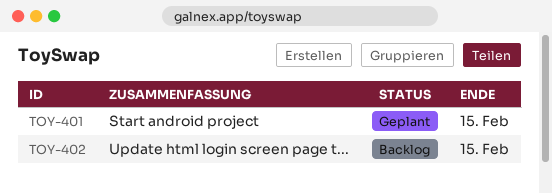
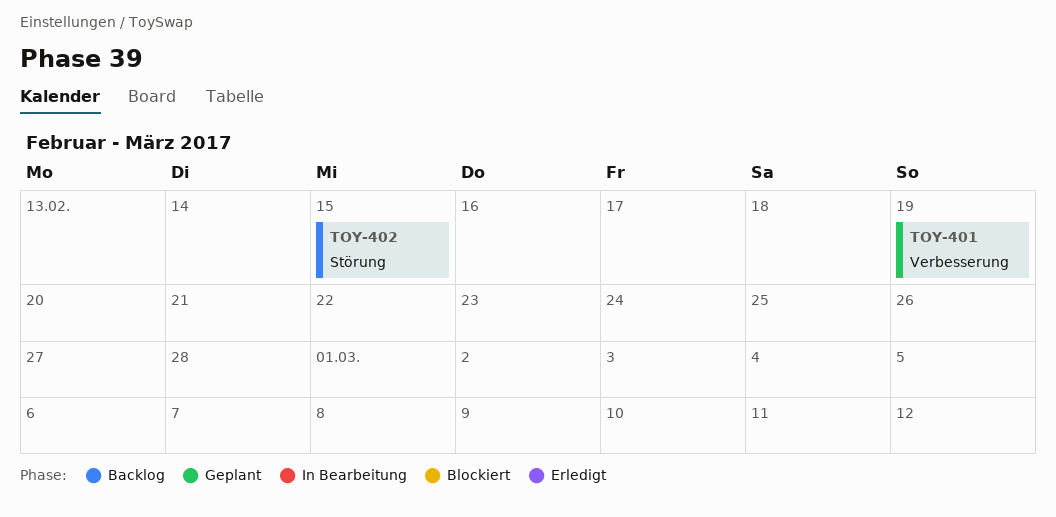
TOY-401, due: Feb 15 -> Feb 19

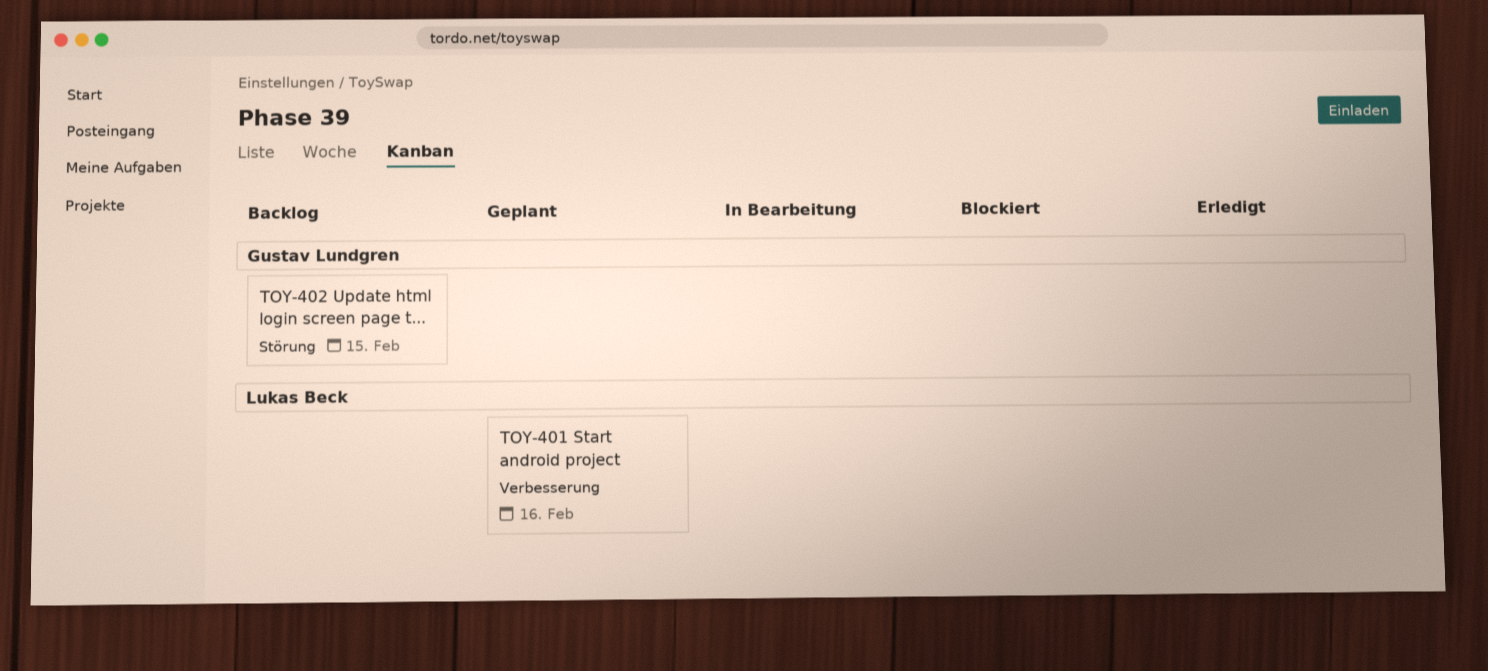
TOY-401, due: Feb 19 -> Feb 16

